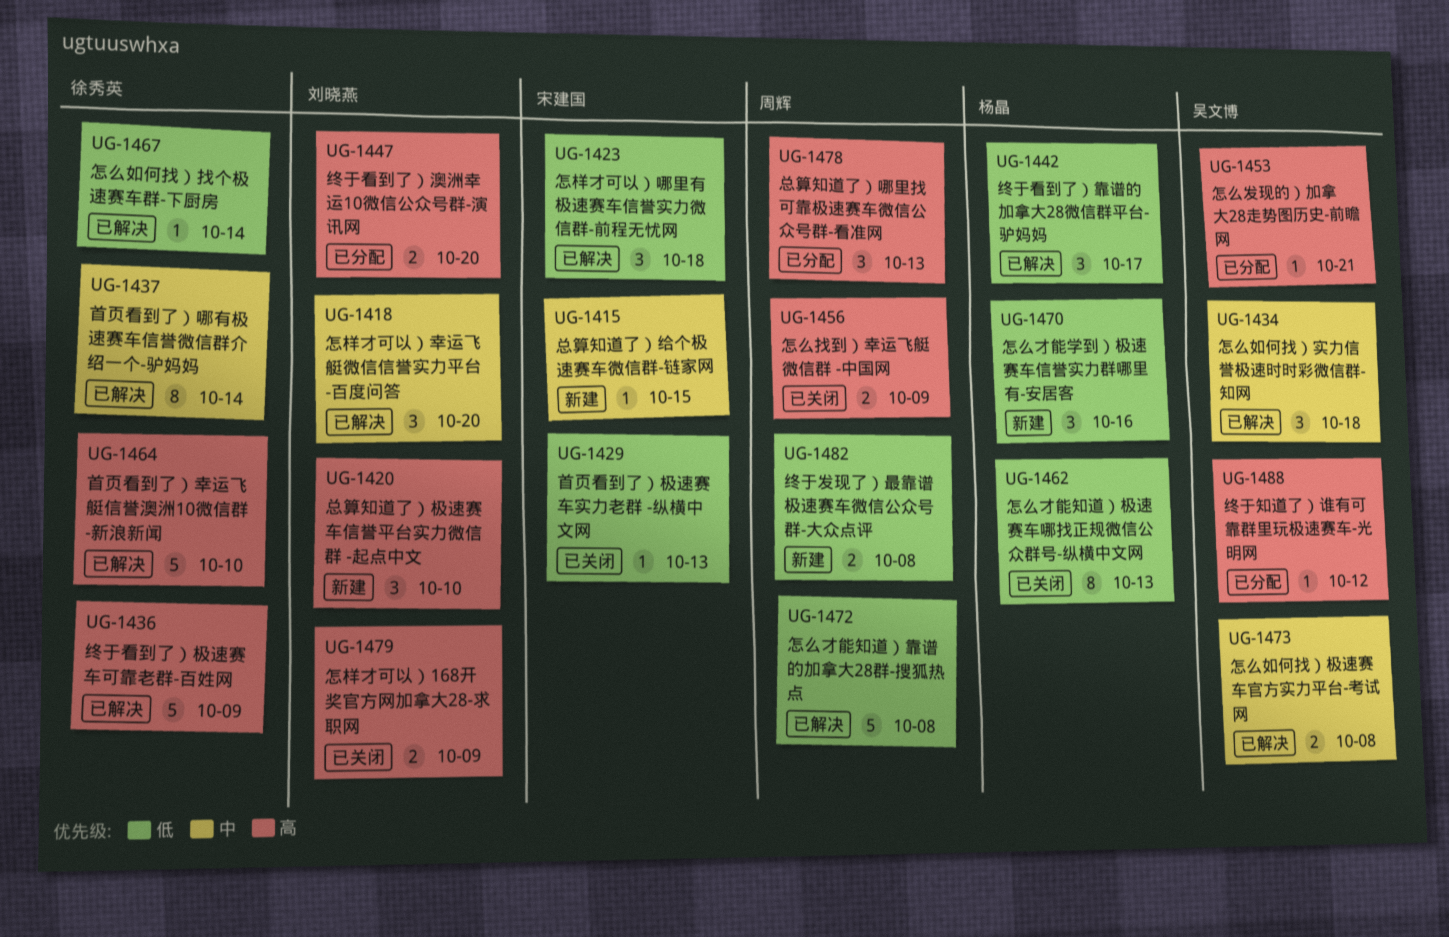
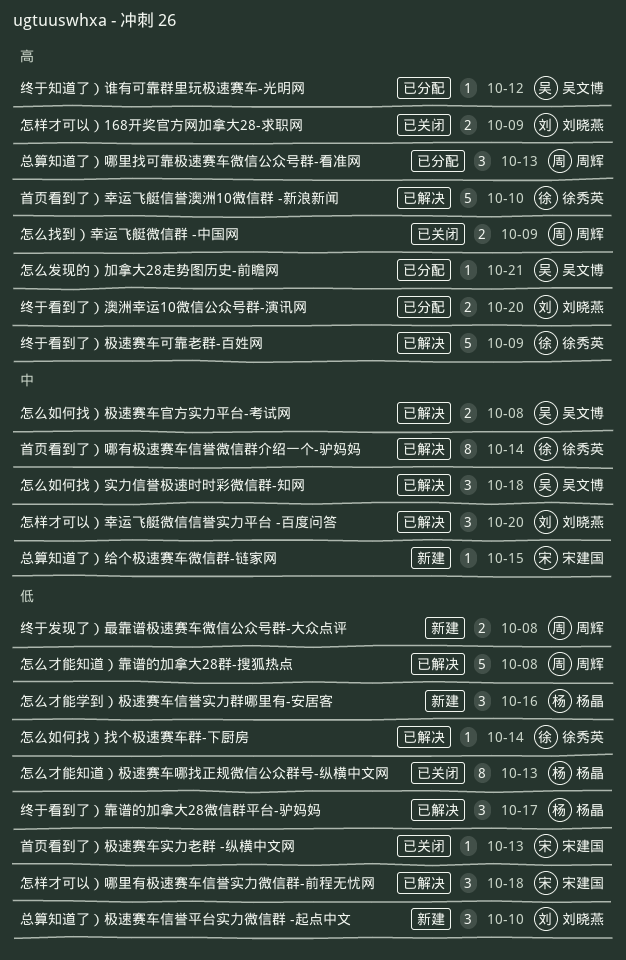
总算知道了）极速赛车信誉平台实力微信群 -起点中文, priority: 高 -> 低

